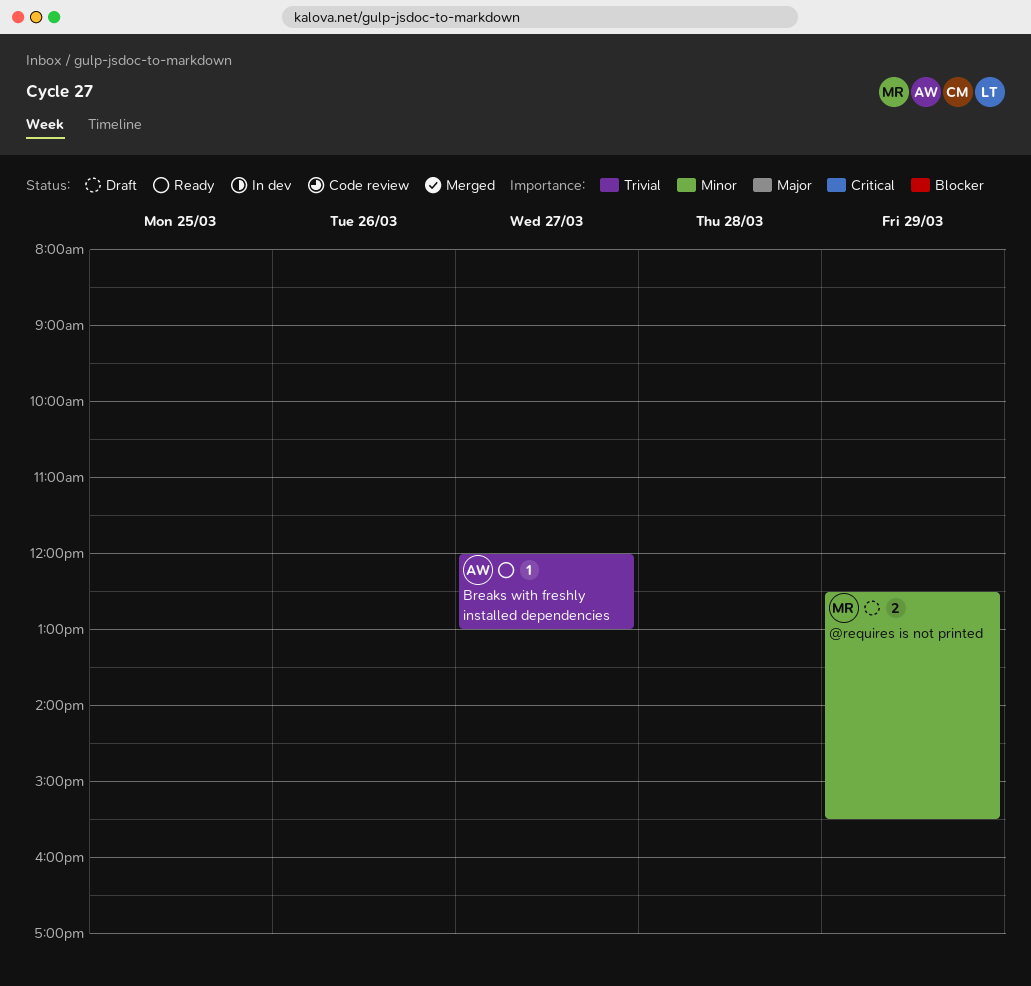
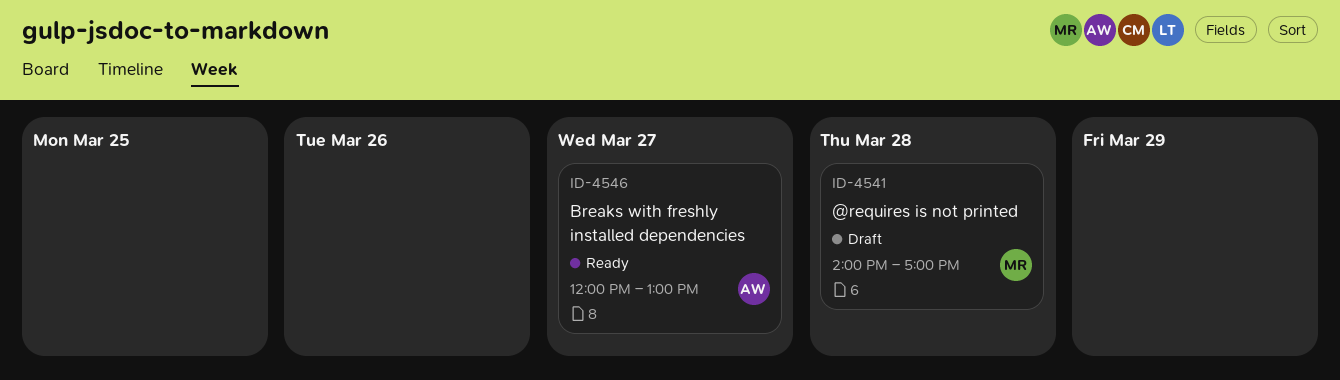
@requires is not printed, day: Mar 29 -> Mar 28
@requires is not printed, begins: 12:30 -> 14:00
@requires is not printed, ends: 15:30 -> 17:00

